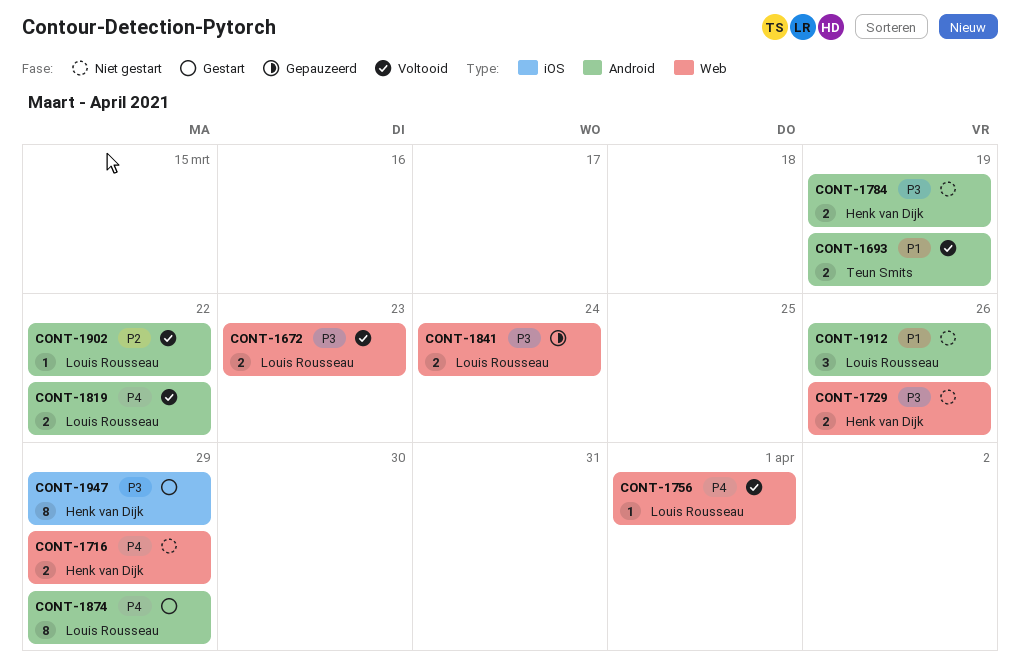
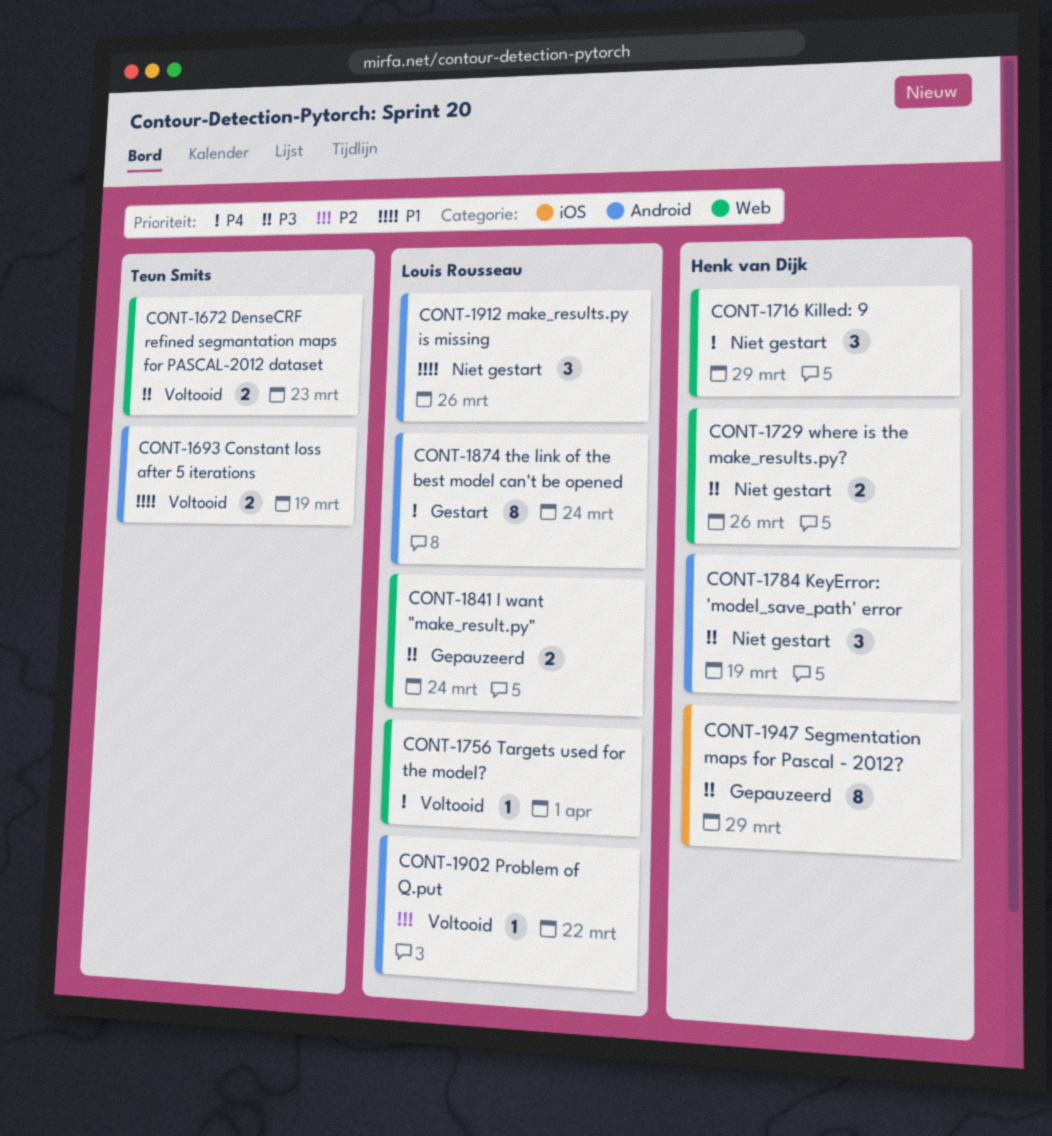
CONT-1672, owner: Louis Rousseau -> Teun Smits
CONT-1716, estimate: 2 -> 3
CONT-1784, estimate: 2 -> 3
CONT-1819: present -> none
CONT-1874, due: Mar 29 -> Mar 24
CONT-1947, status: Gestart -> Gepauzeerd

